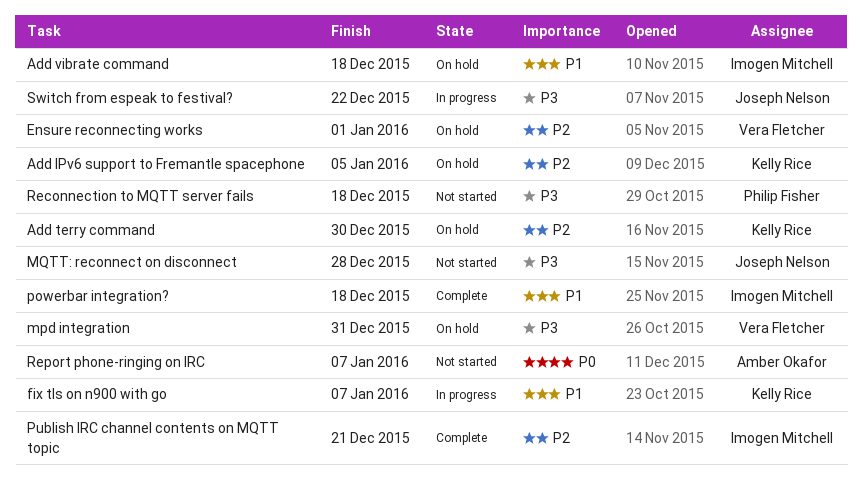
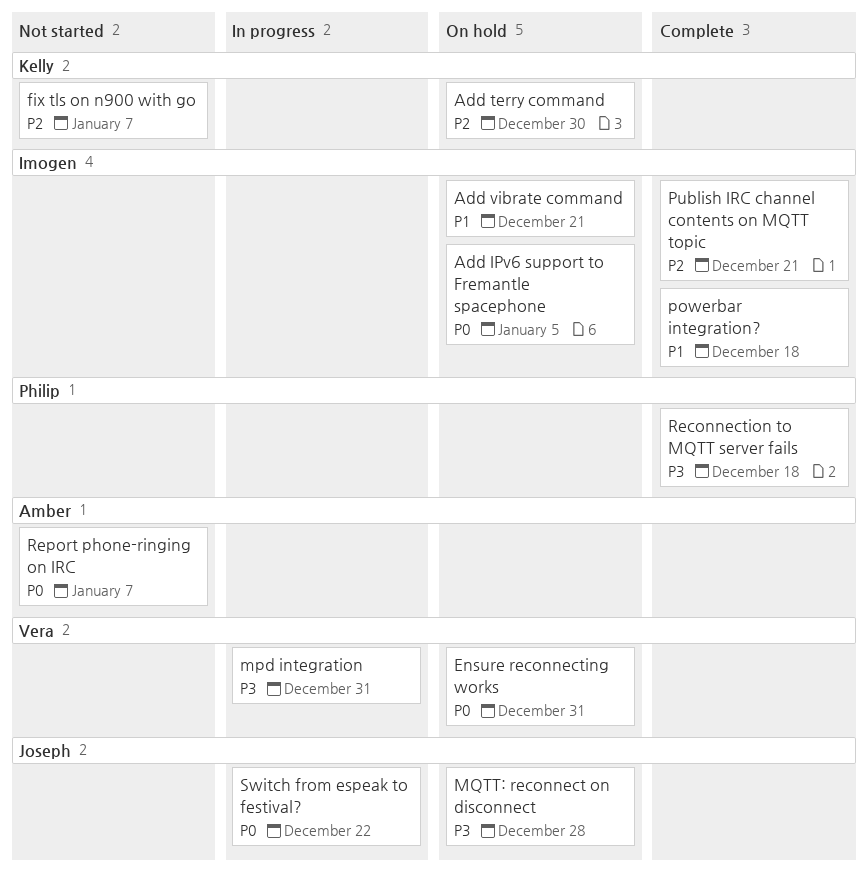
Add IPv6 support to Fremantle spacephone, owner: Kelly Rice -> Imogen Mitchell
Add IPv6 support to Fremantle spacephone, priority: P2 -> P0
Add vibrate command, due: Dec 18 -> Dec 21
Ensure reconnecting works, priority: P2 -> P0
Ensure reconnecting works, due: Jan 1 -> Dec 31
fix tls on n900 with go, status: In progress -> Not started
fix tls on n900 with go, priority: P1 -> P2
mpd integration, status: On hold -> In progress
MQTT: reconnect on disconnect, status: Not started -> On hold
Reconnection to MQTT server fails, status: Not started -> Complete
Switch from espeak to festival?, priority: P3 -> P0

